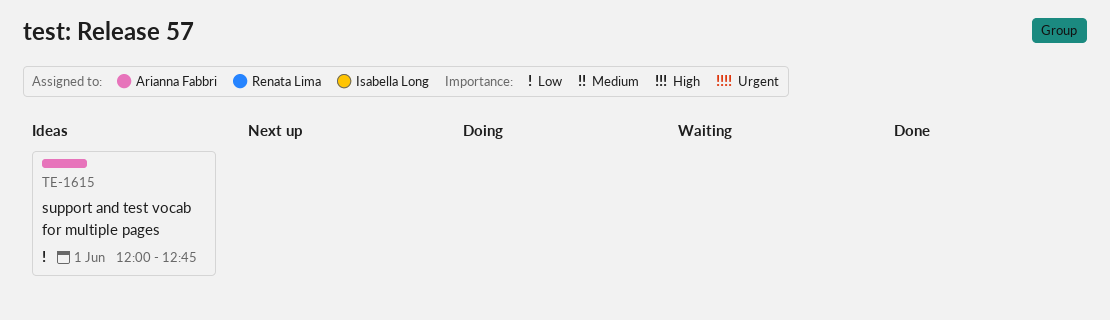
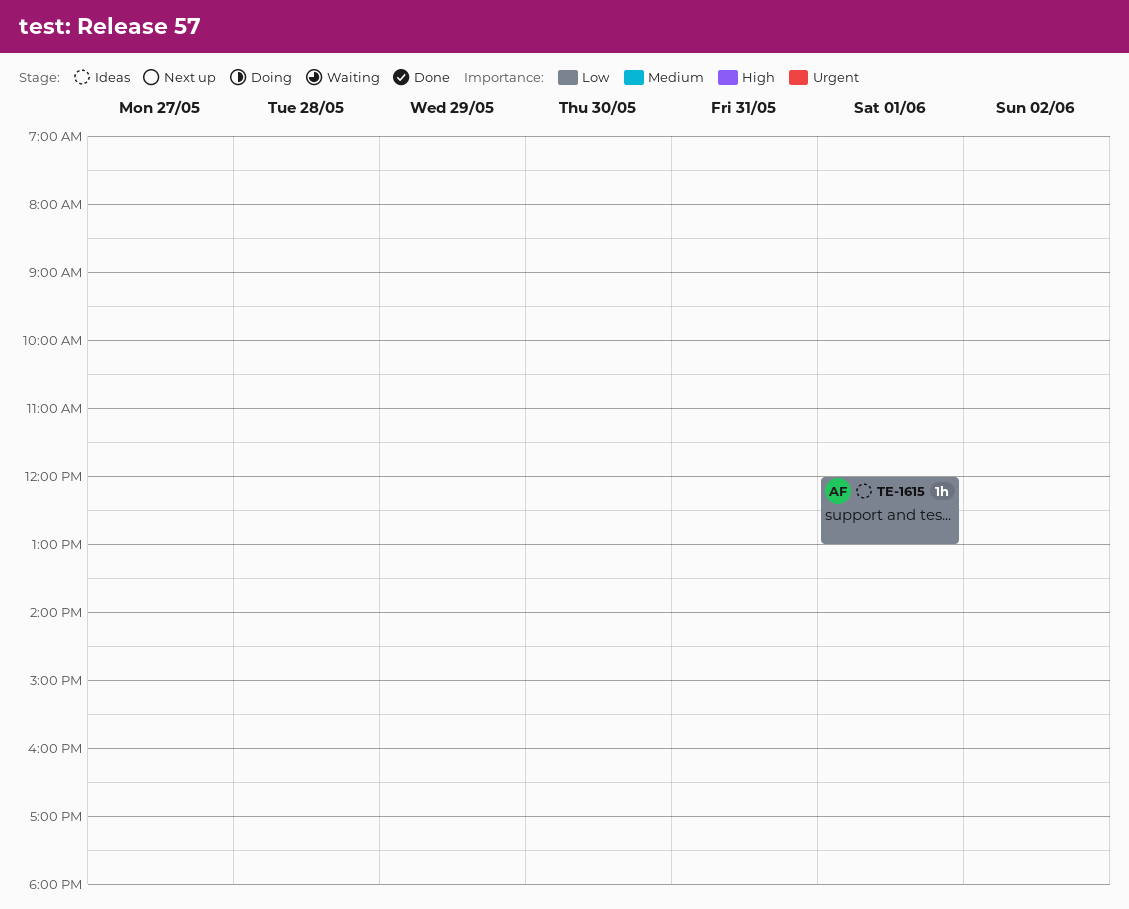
TE-1615, ends: 12:45 -> 13:00

